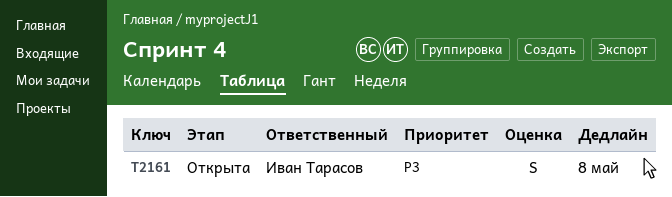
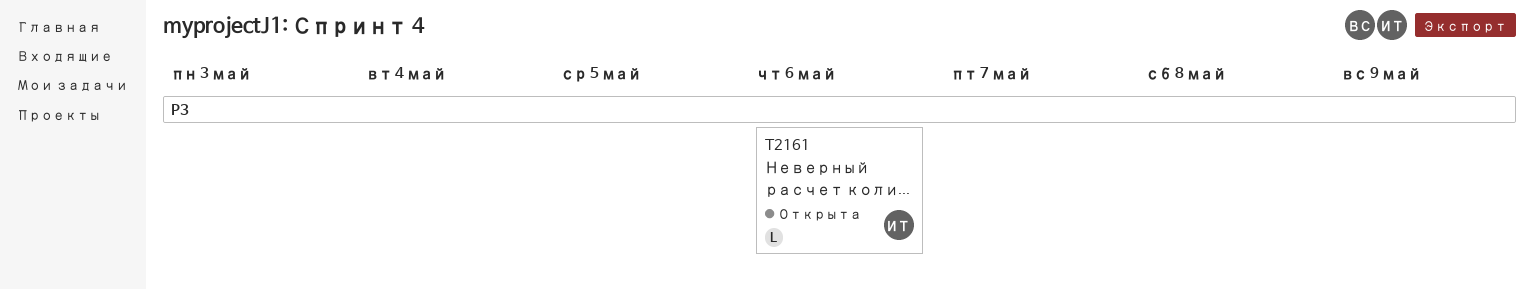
T2161, estimate: S -> L
T2161, due: May 8 -> May 6

